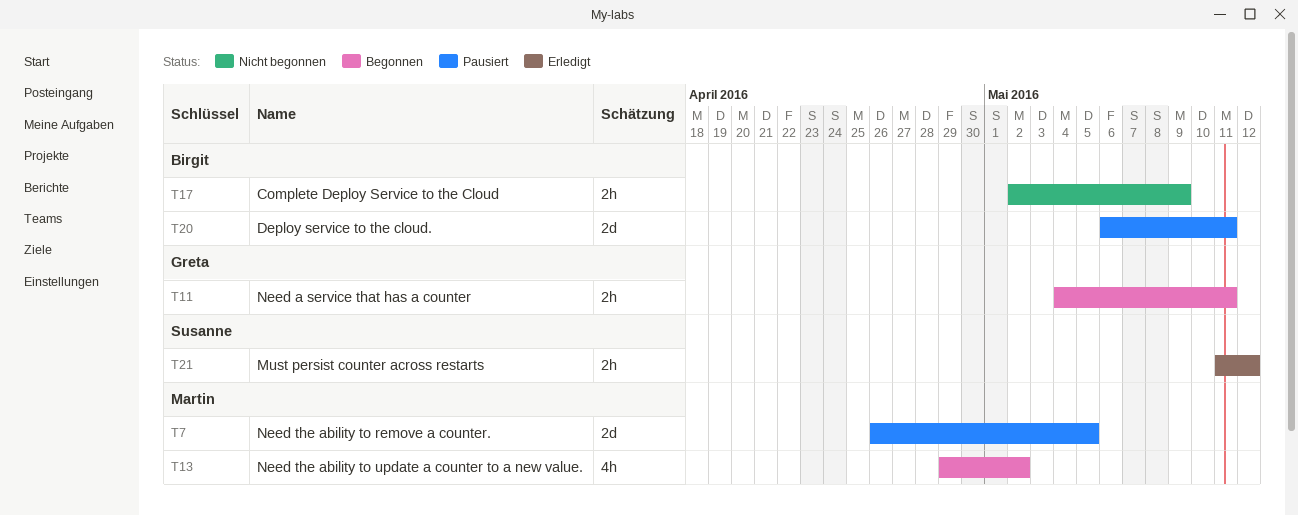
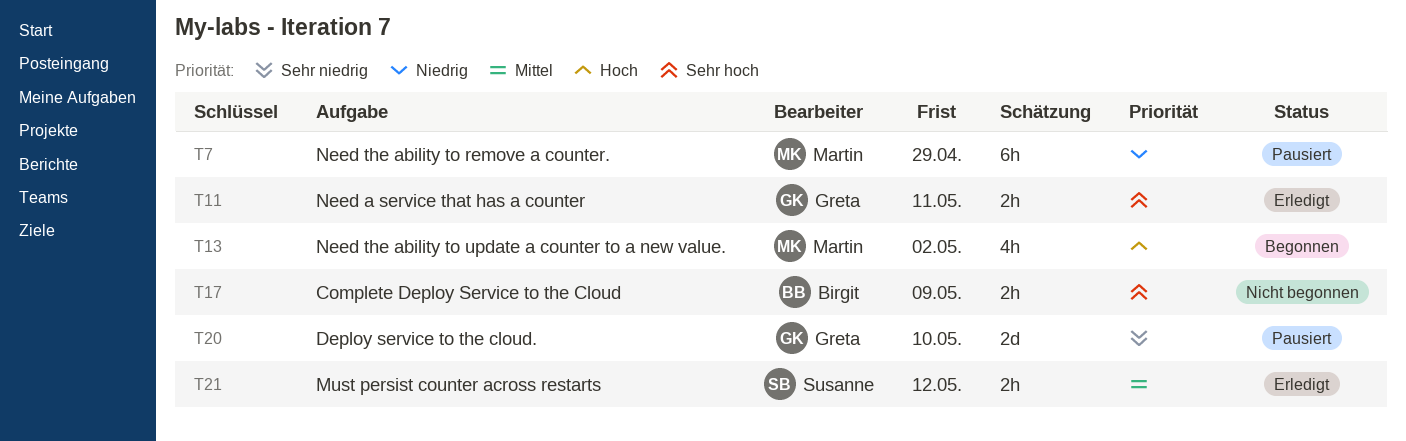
T7, estimate: 2d -> 6h
T7, due: May 5 -> Apr 29
T11, status: Begonnen -> Erledigt
T20, owner: Birgit -> Greta
T20, due: May 11 -> May 10

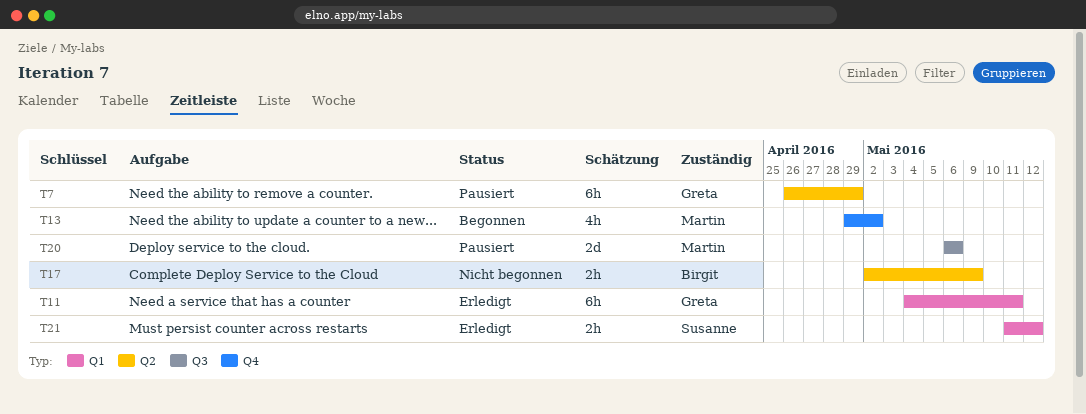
T7, owner: Martin -> Greta
T11, estimate: 2h -> 6h
T20, owner: Greta -> Martin
T20, due: May 10 -> May 6

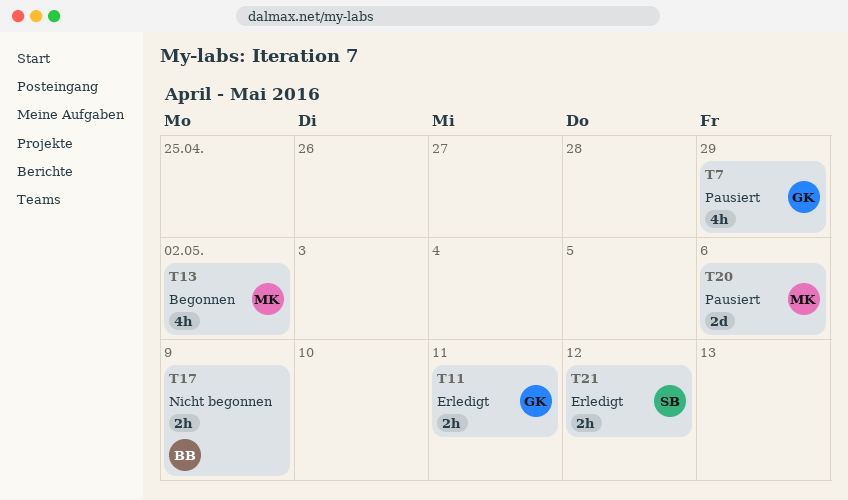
T7, estimate: 6h -> 4h
T11, estimate: 6h -> 2h

